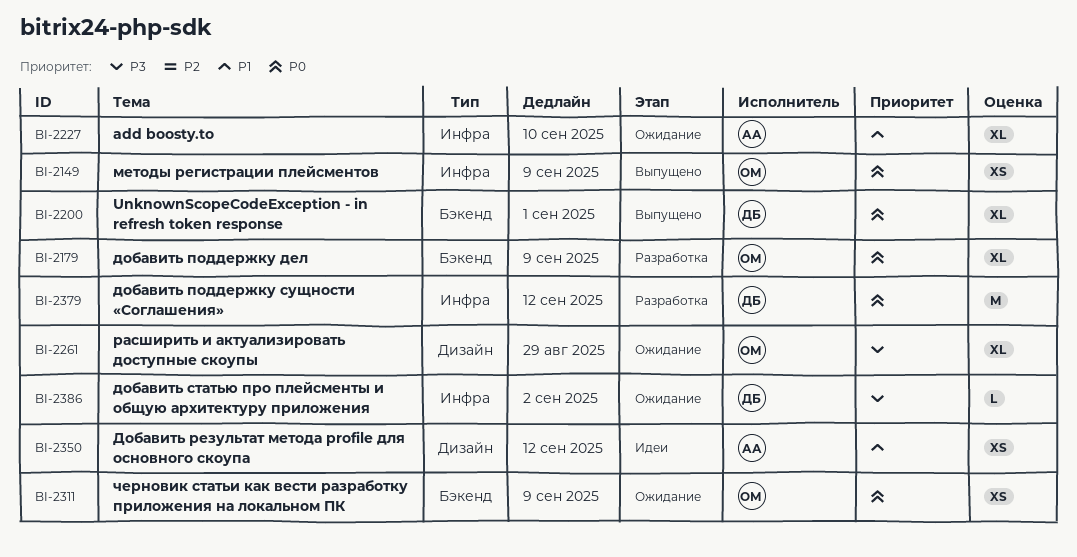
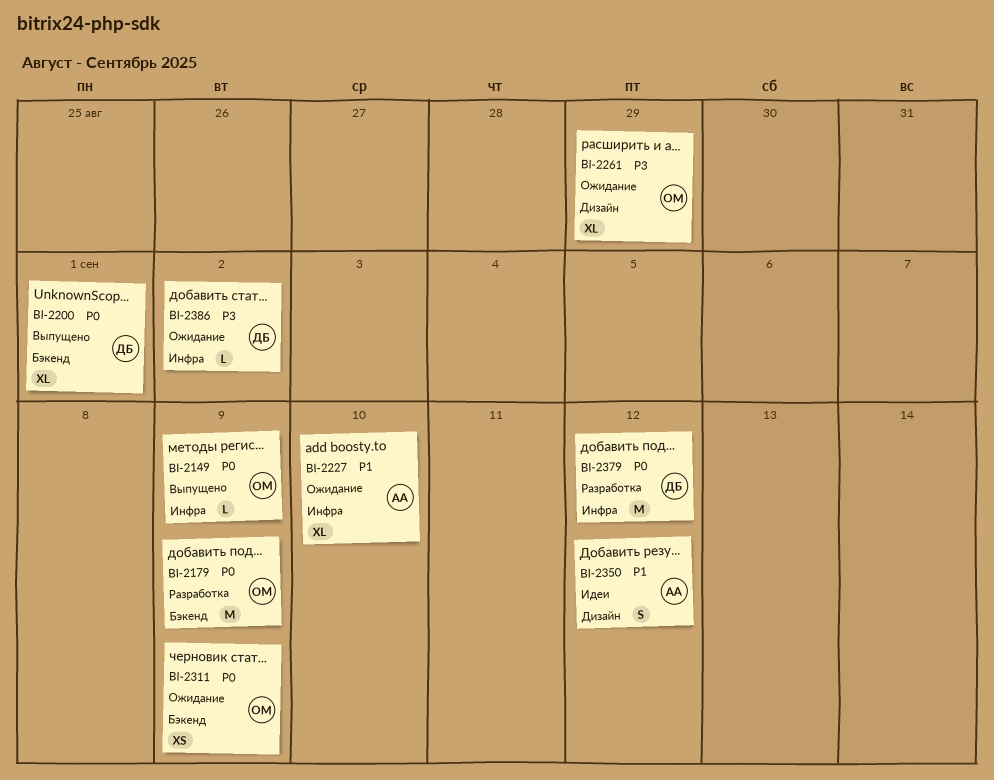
BI-2149, estimate: XS -> L
BI-2179, estimate: XL -> M
BI-2350, estimate: XS -> S

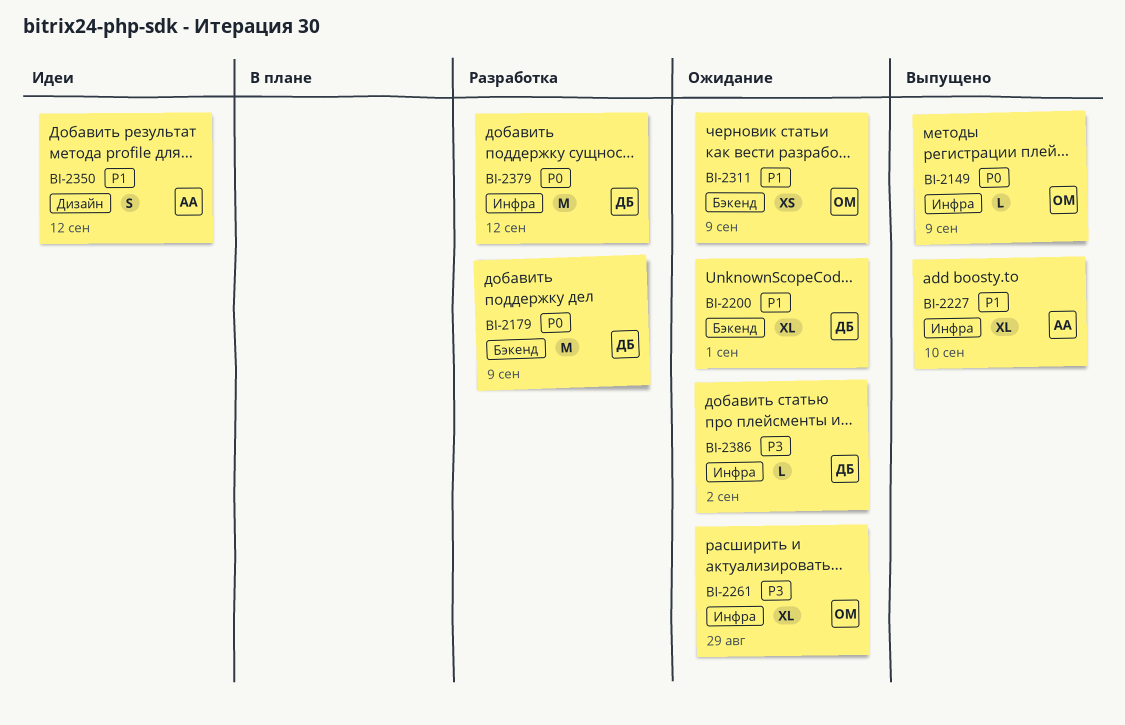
BI-2179, owner: ОМ -> ДБ
BI-2200, status: Выпущено -> Ожидание
BI-2200, priority: P0 -> P1
BI-2227, status: Ожидание -> Выпущено
BI-2261, label: Дизайн -> Инфра
BI-2311, priority: P0 -> P1

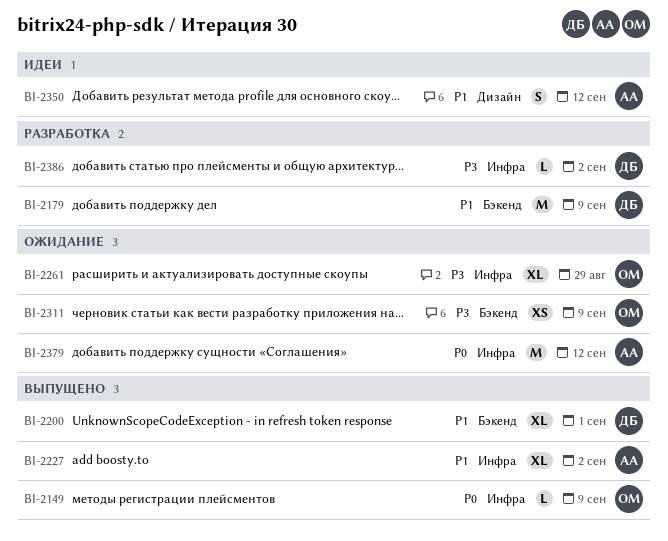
BI-2179, priority: P0 -> P1
BI-2200, status: Ожидание -> Выпущено
BI-2227, due: Sep 10 -> Sep 2
BI-2311, priority: P1 -> P3
BI-2379, status: Разработка -> Ожидание
BI-2379, owner: ДБ -> АА
BI-2386, status: Ожидание -> Разработка

